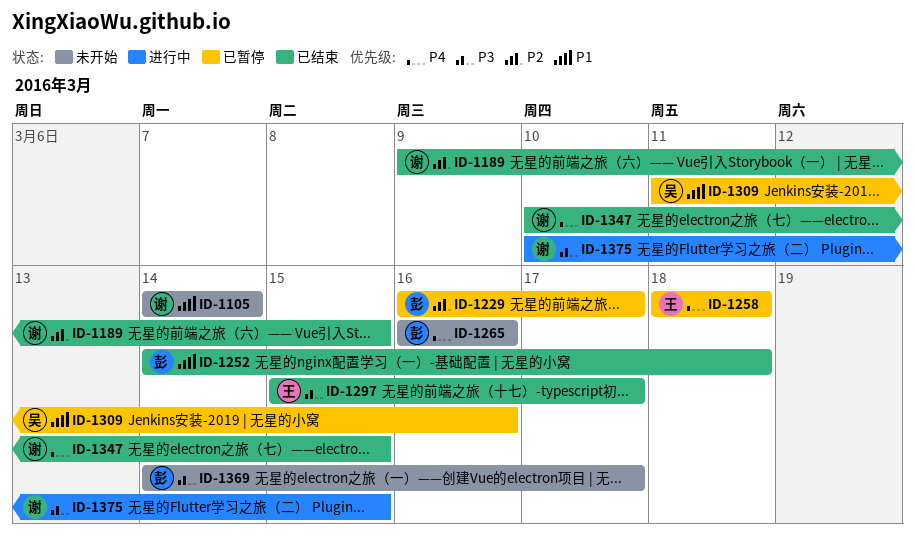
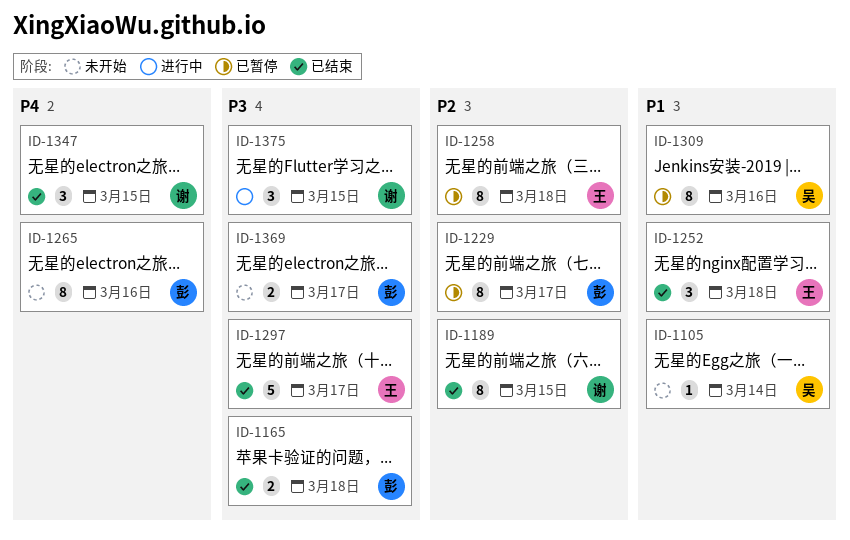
ID-1105, owner: 谢 -> 吴
ID-1165: none -> present
ID-1252, owner: 彭 -> 王
ID-1258, priority: P4 -> P2

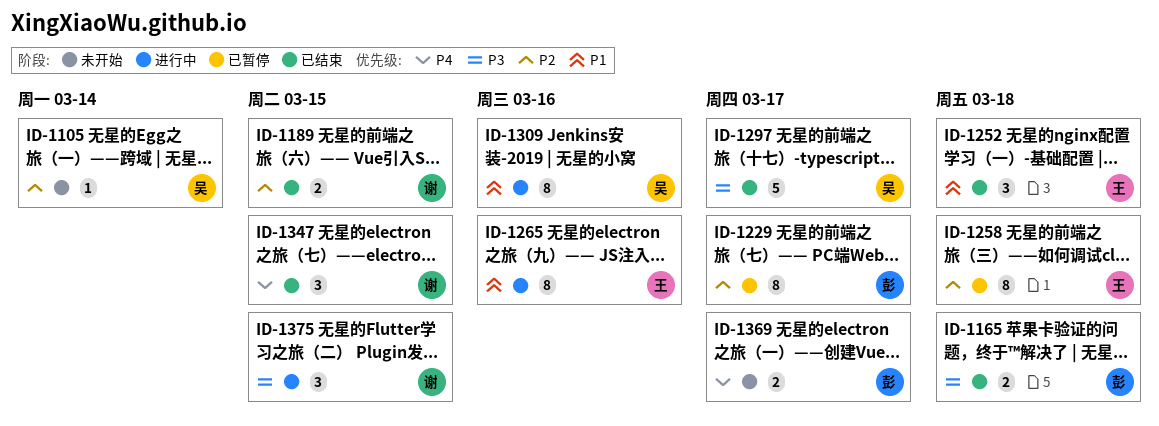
ID-1105, priority: P1 -> P2
ID-1189, estimate: 8 -> 2
ID-1265, status: 未开始 -> 进行中
ID-1265, owner: 彭 -> 王
ID-1265, priority: P4 -> P1
ID-1297, owner: 王 -> 吴
ID-1309, status: 已暂停 -> 进行中
ID-1369, priority: P3 -> P4

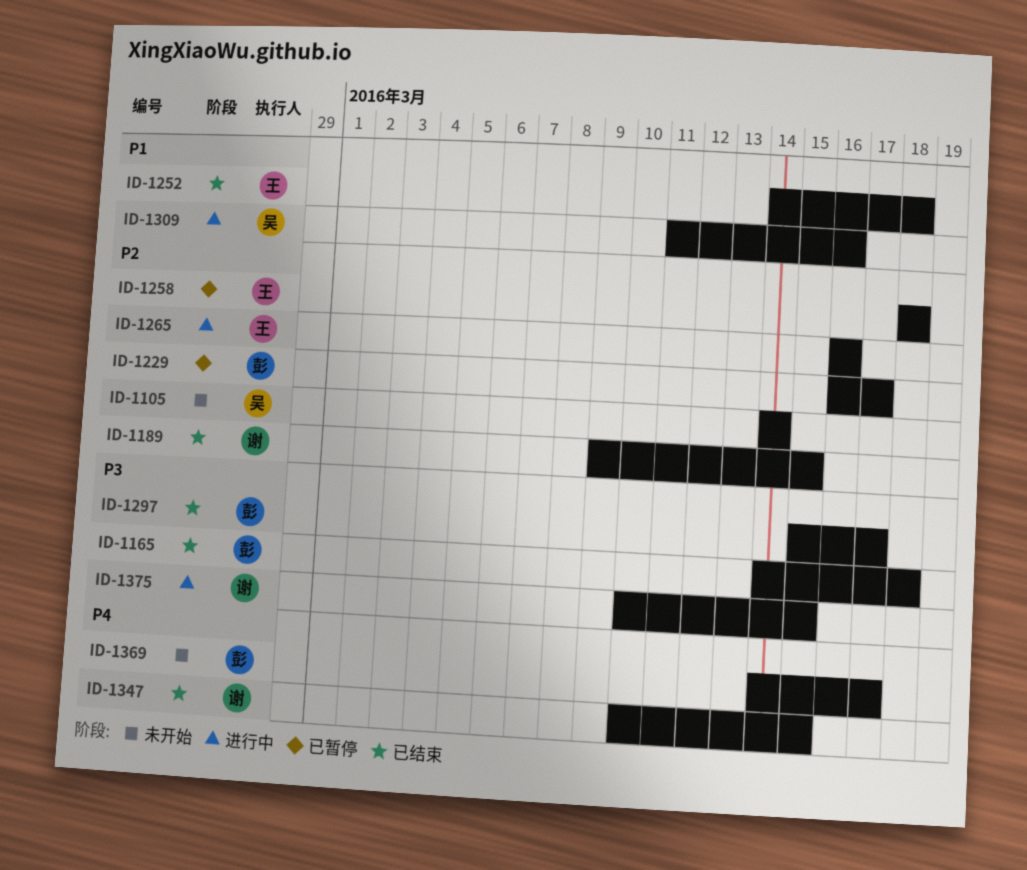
ID-1265, priority: P1 -> P2
ID-1297, owner: 吴 -> 彭

